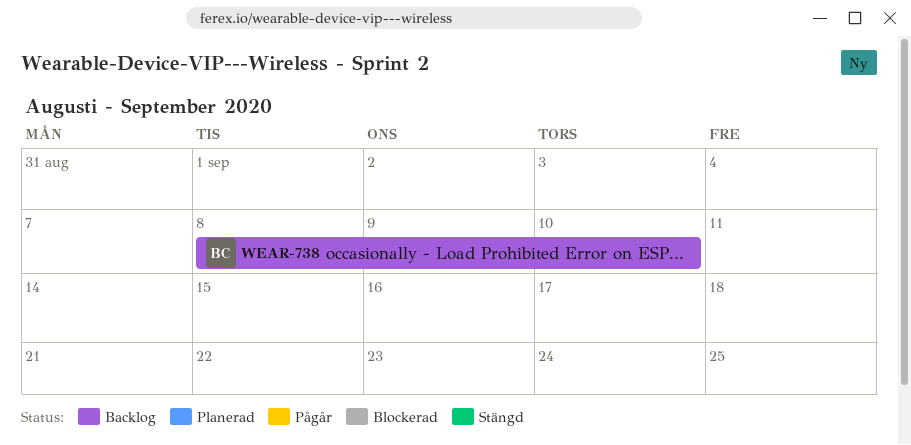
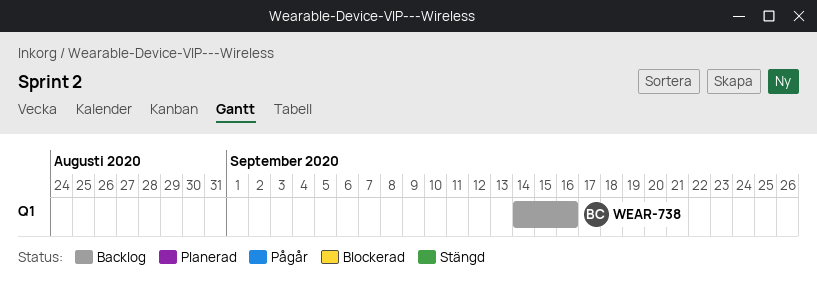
WEAR-738, start: Sep 8 -> Sep 14
WEAR-738, due: Sep 10 -> Sep 16

